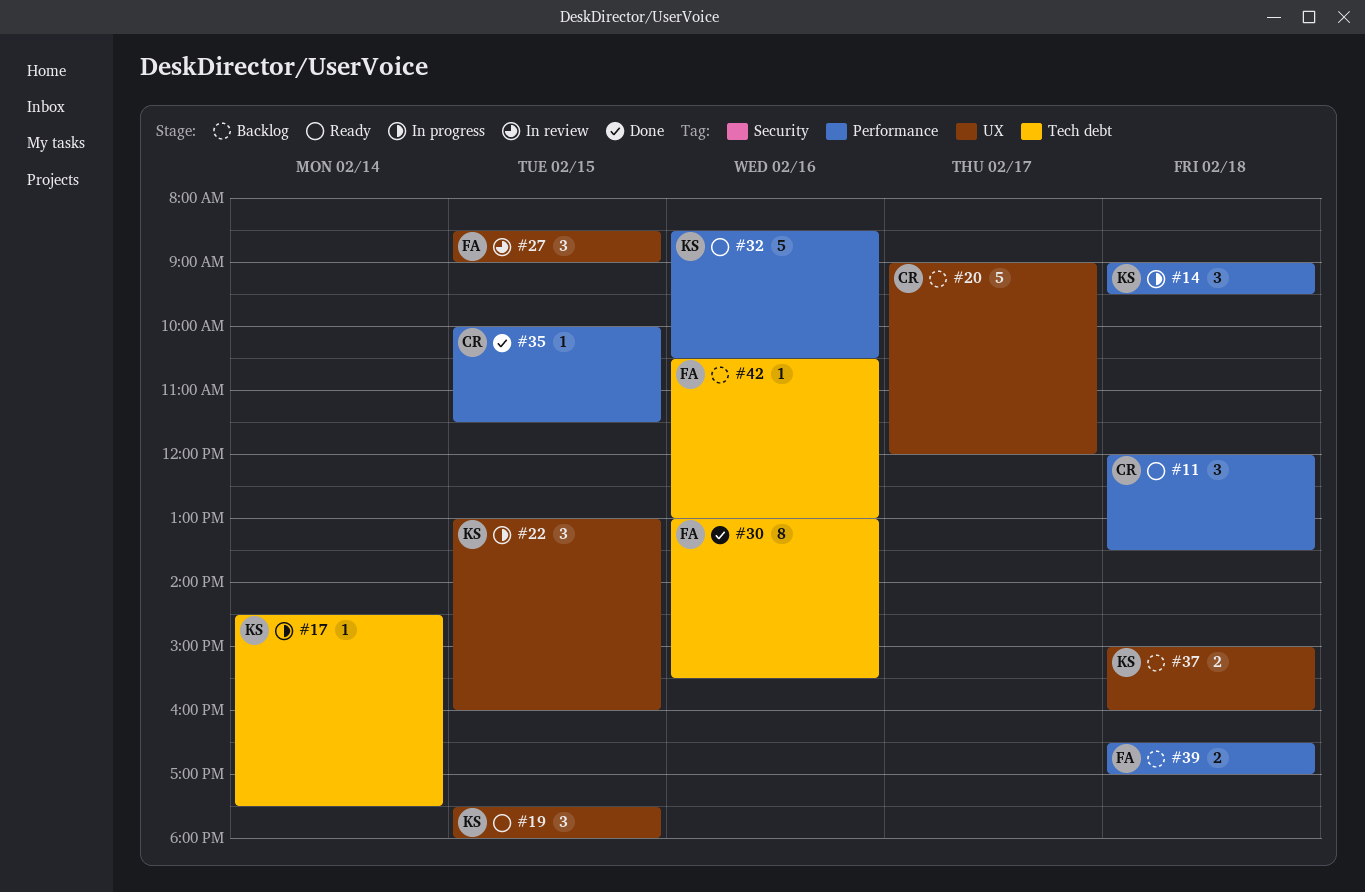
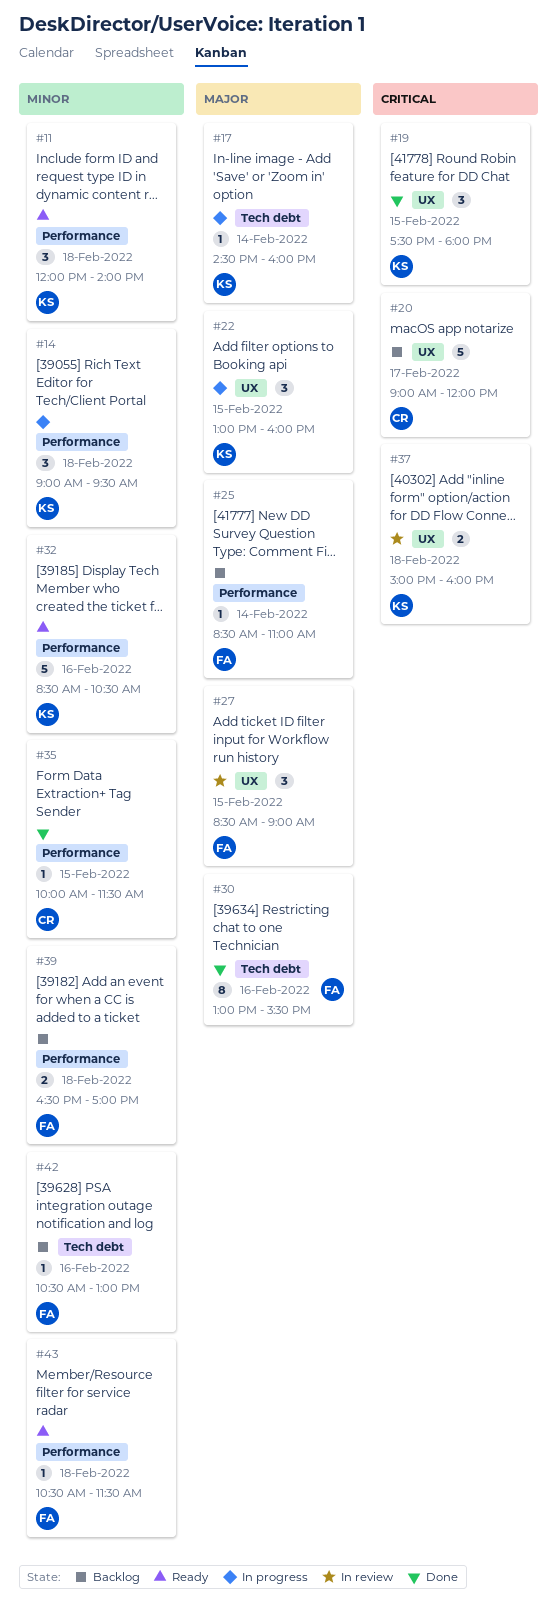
#11, owner: CR -> KS
#11, ends: 13:30 -> 14:00
#17, ends: 17:30 -> 16:00
#19, status: Ready -> Done
#25: none -> present
#37, status: Backlog -> In review
#43: none -> present

